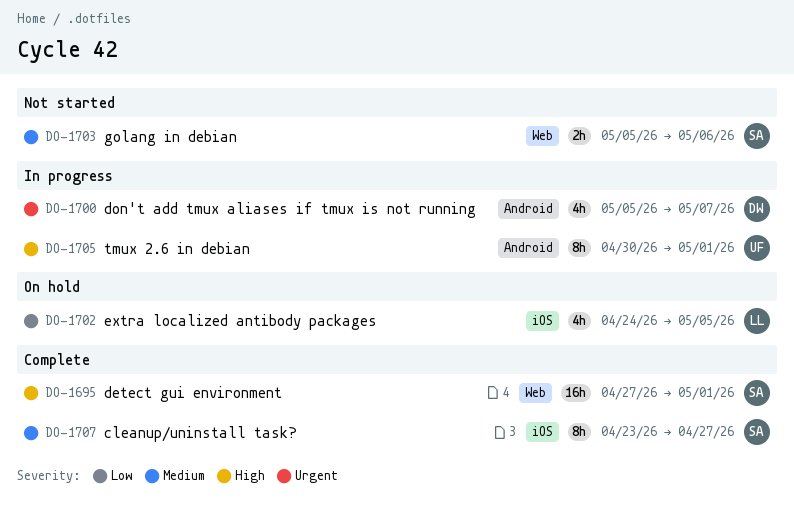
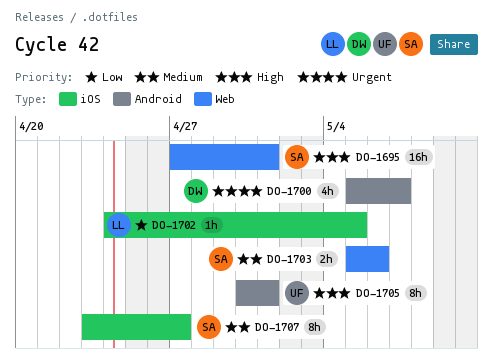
DO-1702, estimate: 4h -> 1h

